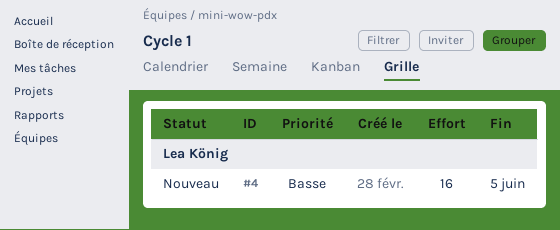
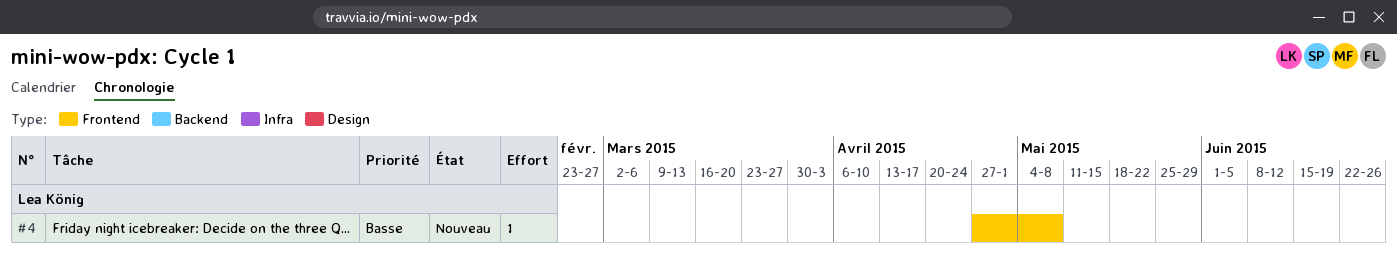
#4, estimate: 16 -> 1
#4, due: Jun 5 -> May 8

